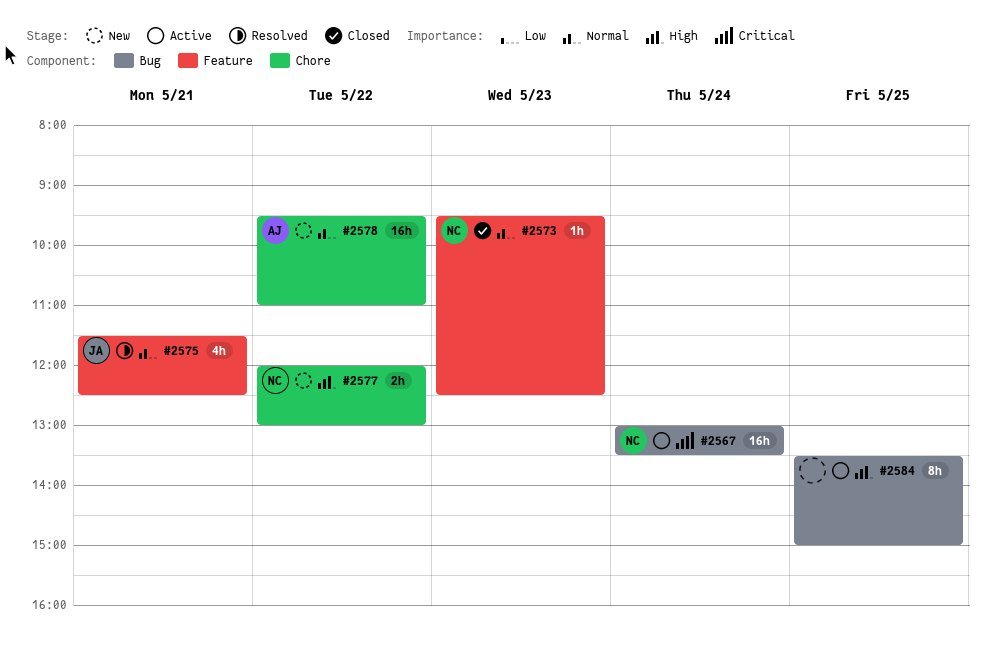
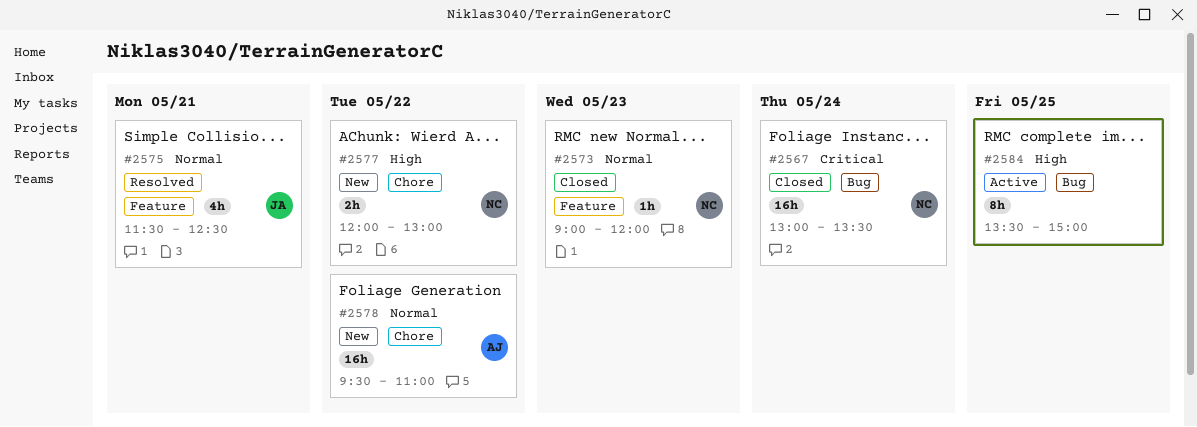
#2567, status: Active -> Closed
#2573, begins: 09:30 -> 09:00
#2573, ends: 12:30 -> 12:00

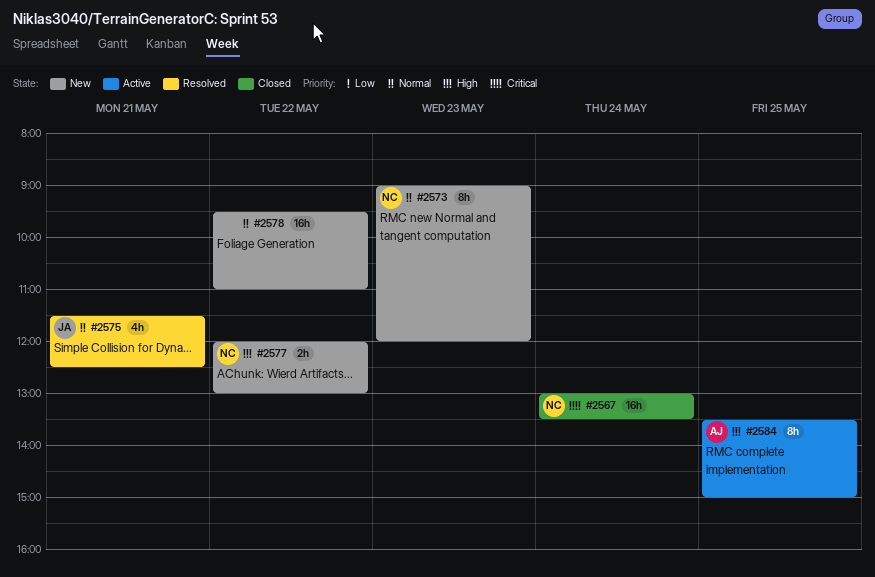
#2573, status: Closed -> New
#2573, estimate: 1h -> 8h
#2578, owner: AJ -> none
#2584, owner: none -> AJ

